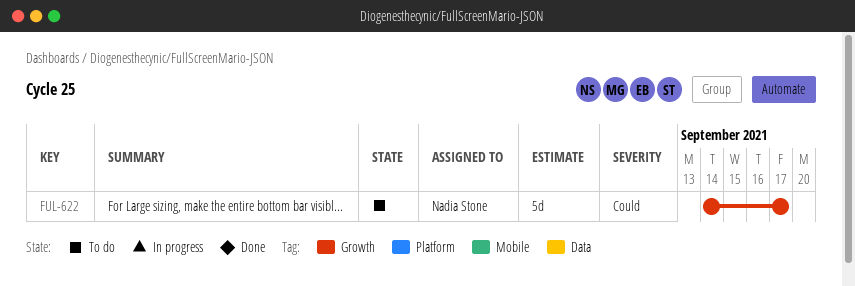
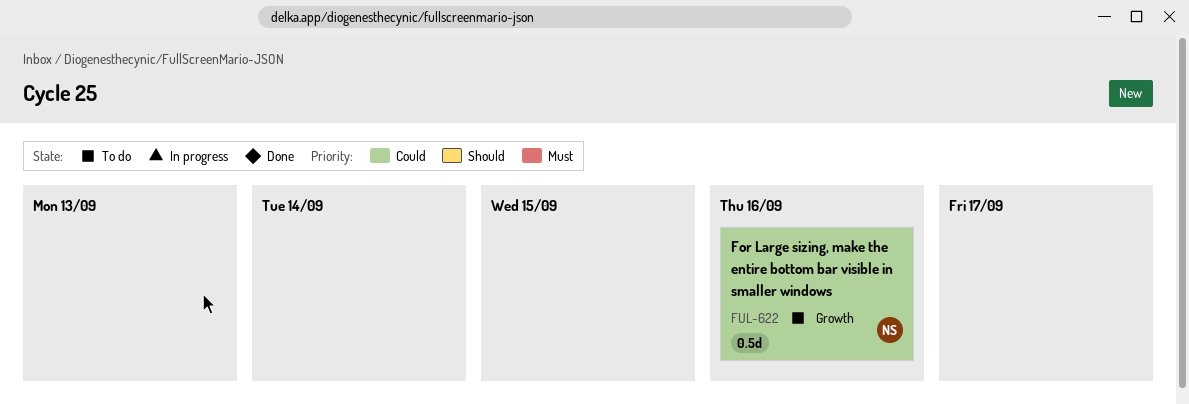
FUL-622, estimate: 5d -> 0.5d
FUL-622, due: Sep 17 -> Sep 16

